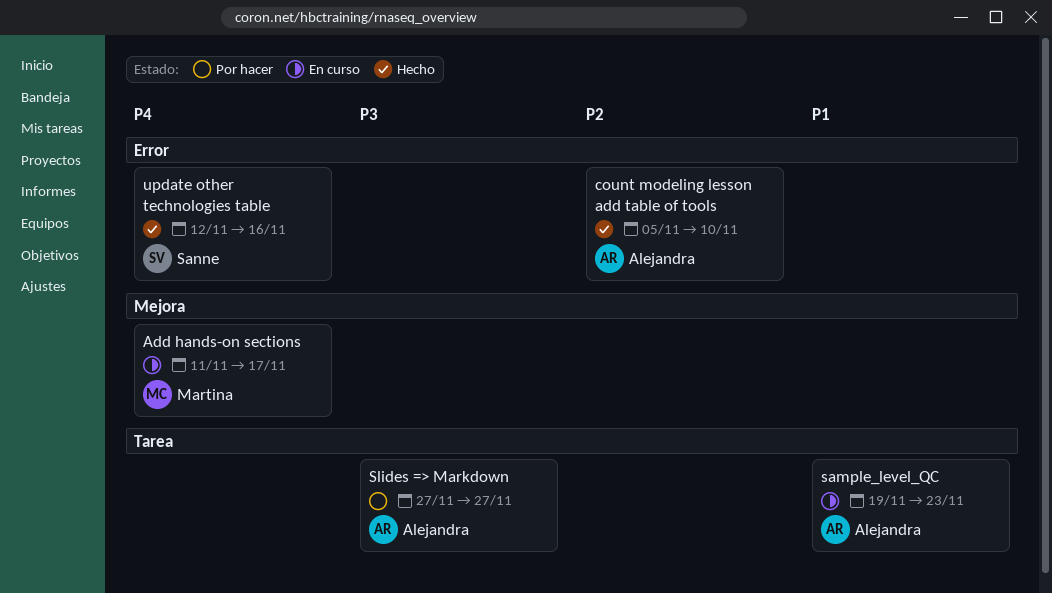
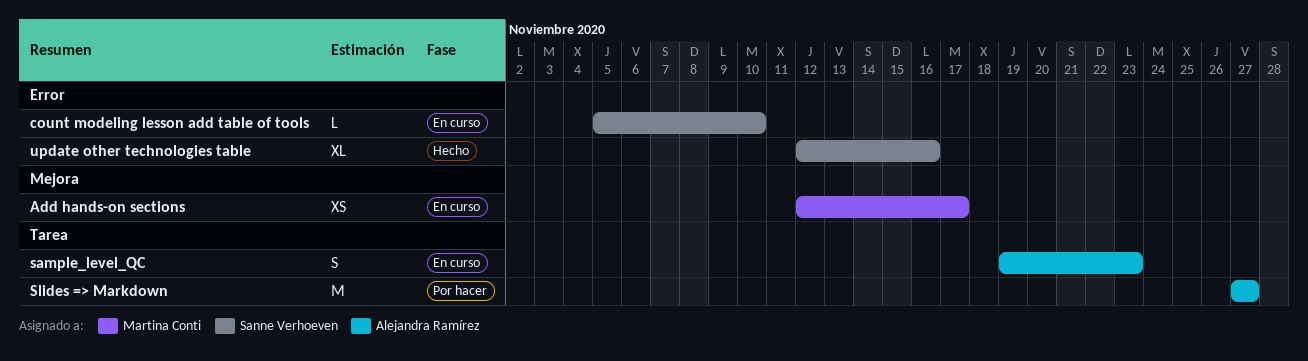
Add hands-on sections, start: Nov 11 -> Nov 12
count modeling lesson add table of tools, status: Hecho -> En curso
count modeling lesson add table of tools, owner: Alejandra Ramírez -> Sanne Verhoeven

